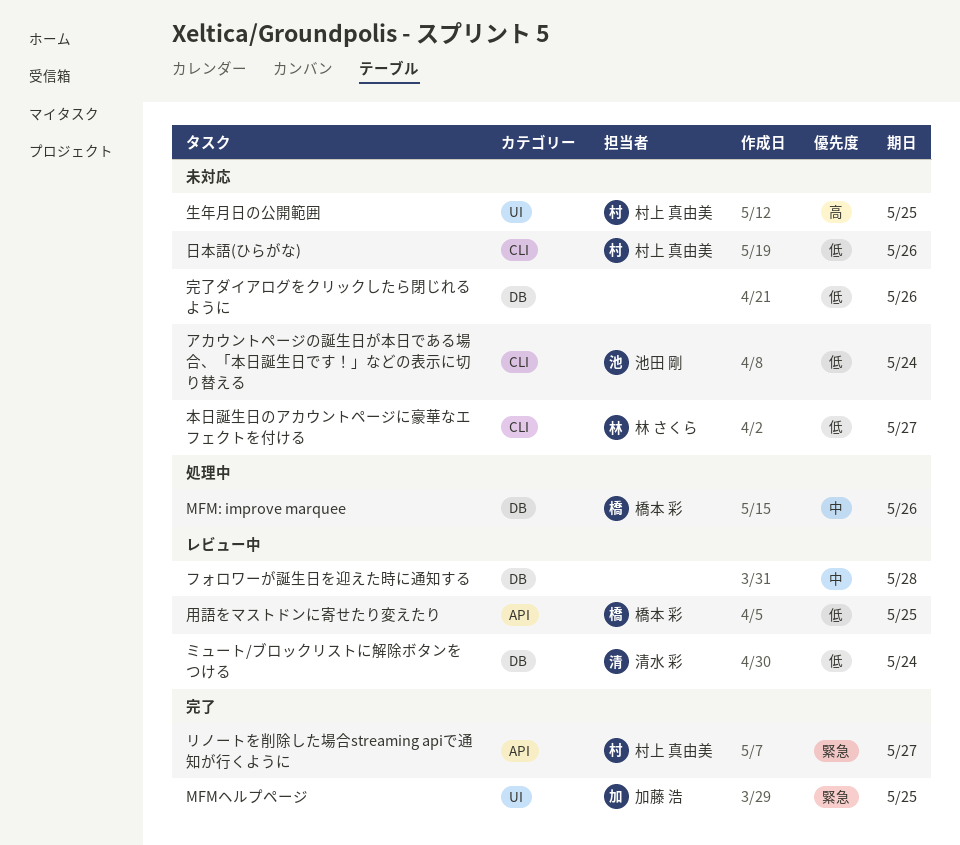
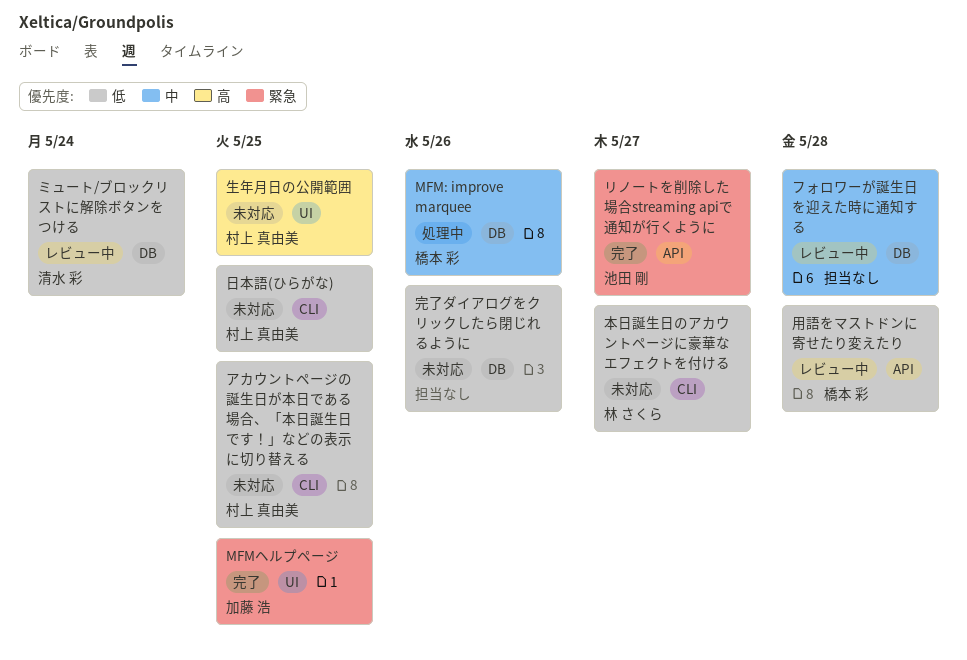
アカウントページの誕生日が本日である場合、「本日誕生日です！」などの表示に切り替える, owner: 池田 剛 -> 村上 真由美
アカウントページの誕生日が本日である場合、「本日誕生日です！」などの表示に切り替える, due: May 24 -> May 25
リノートを削除した場合streaming apiで通知が行くように, owner: 村上 真由美 -> 池田 剛
日本語(ひらがな), due: May 26 -> May 25
用語をマストドンに寄せたり変えたり, due: May 25 -> May 28

